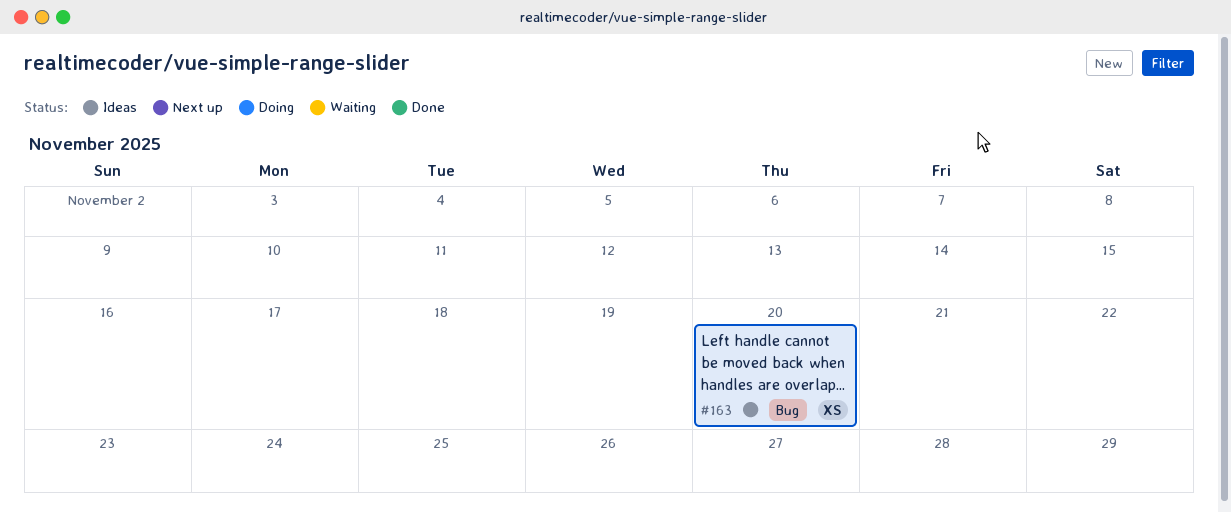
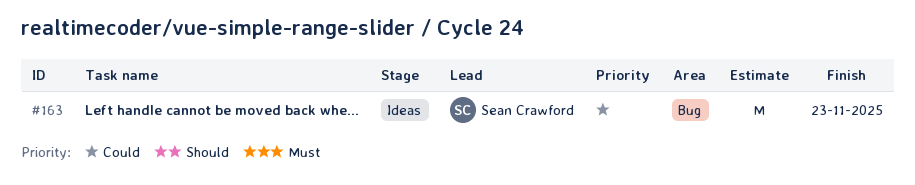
#163, estimate: XS -> M
#163, due: Nov 20 -> Nov 23

